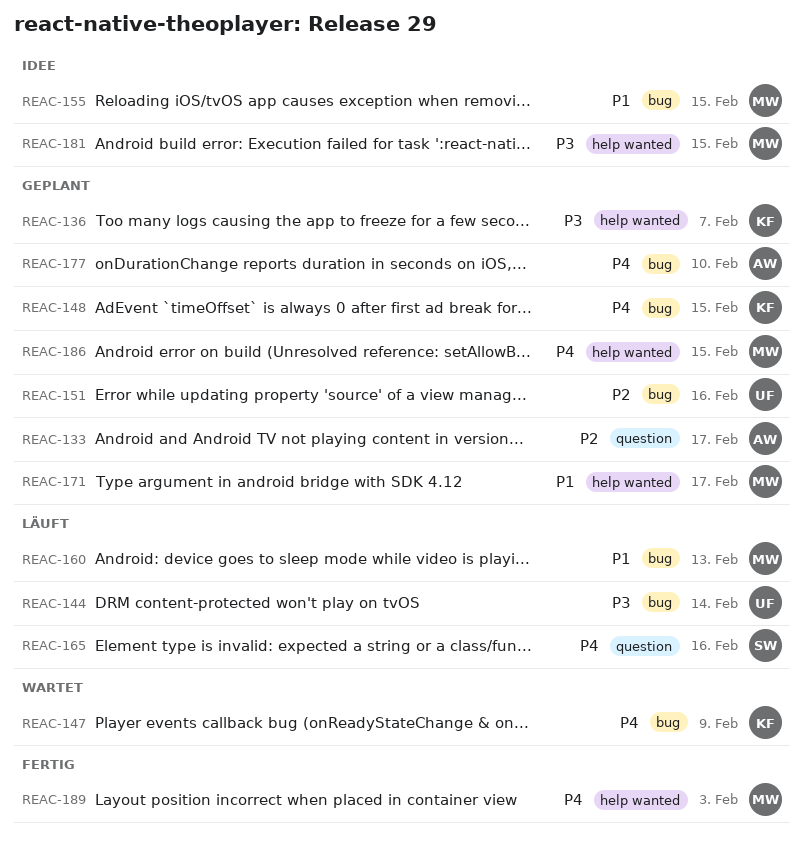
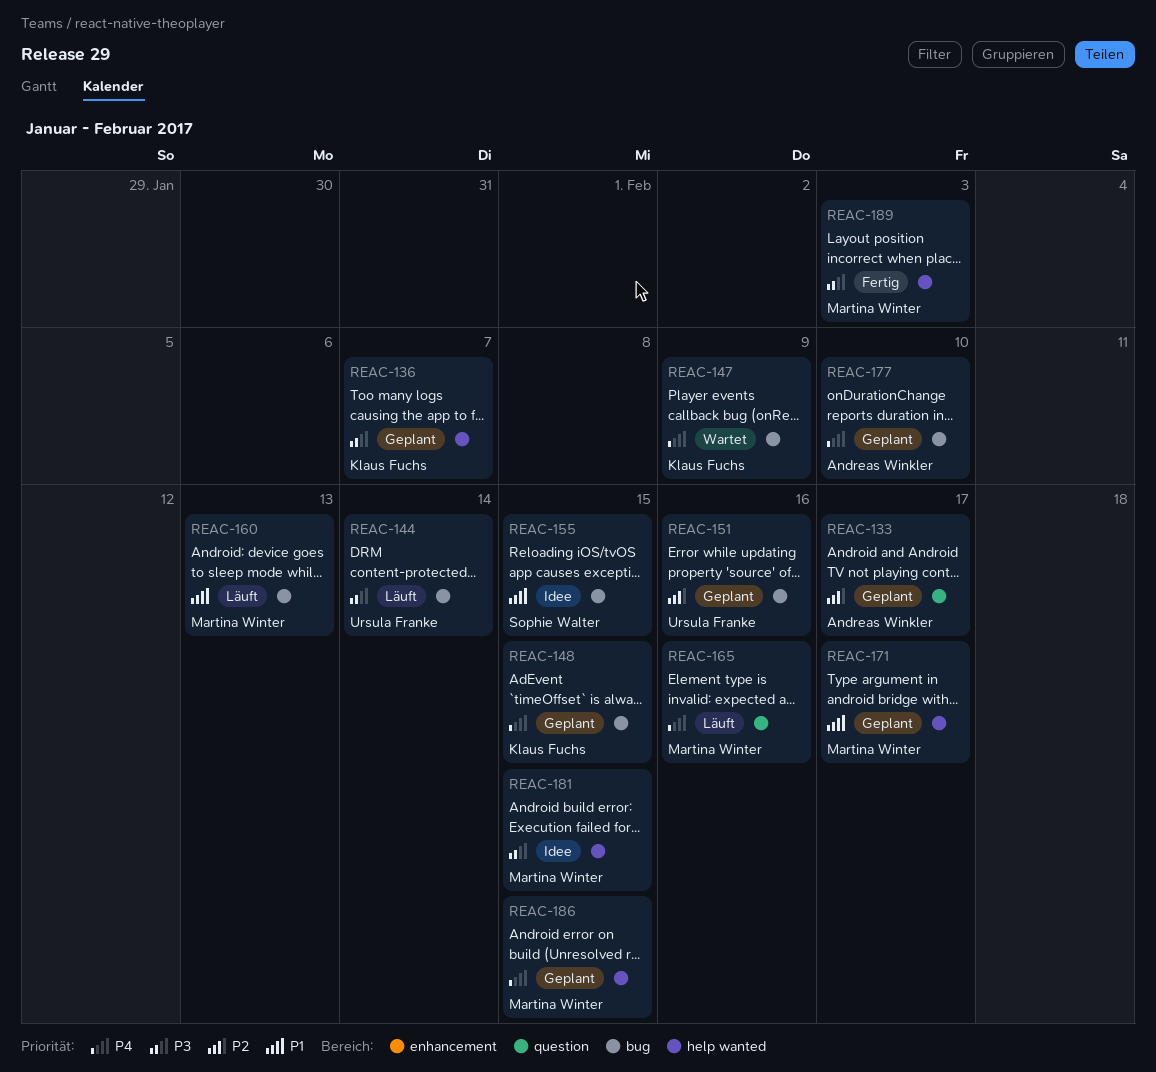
REAC-155, owner: Martina Winter -> Sophie Walter
REAC-165, owner: Sophie Walter -> Martina Winter
REAC-189, priority: P4 -> P3

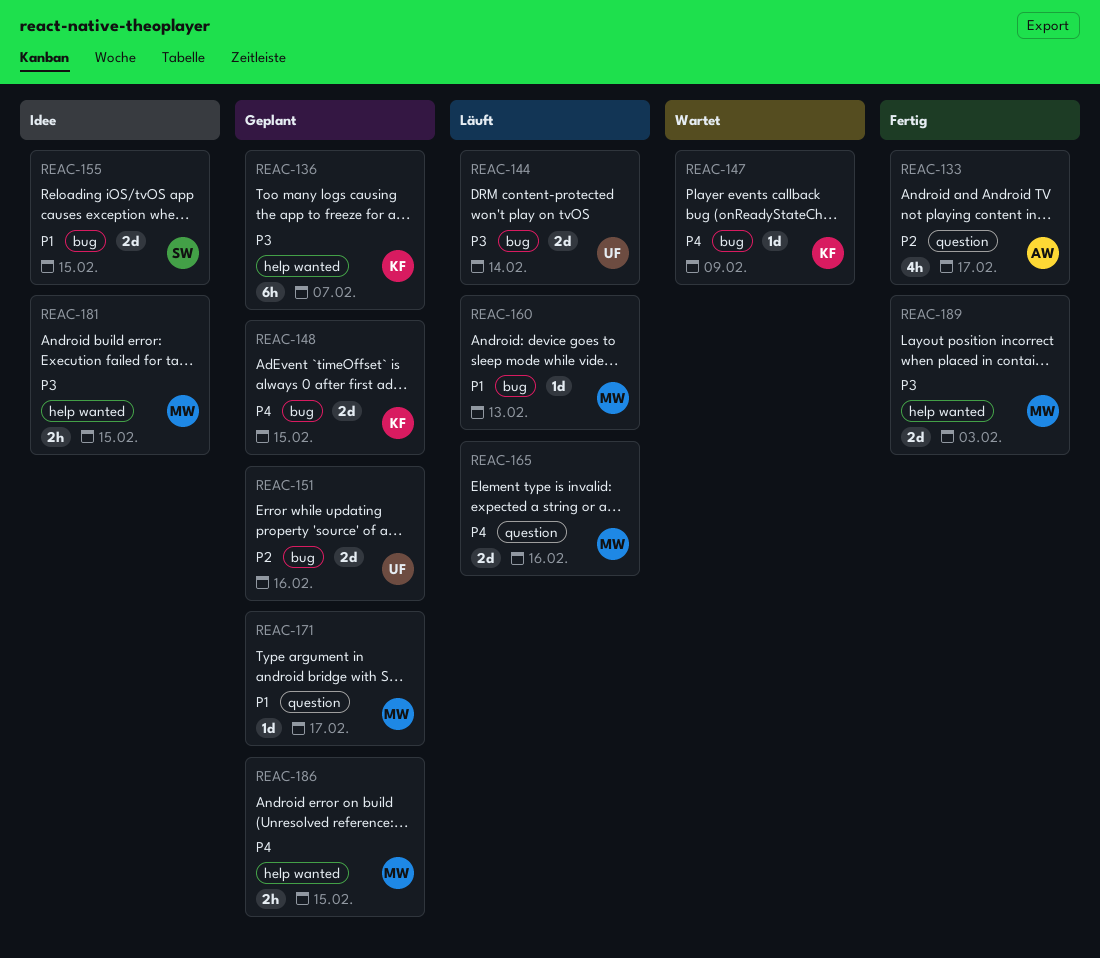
REAC-133, status: Geplant -> Fertig
REAC-171, label: help wanted -> question
REAC-177: present -> none

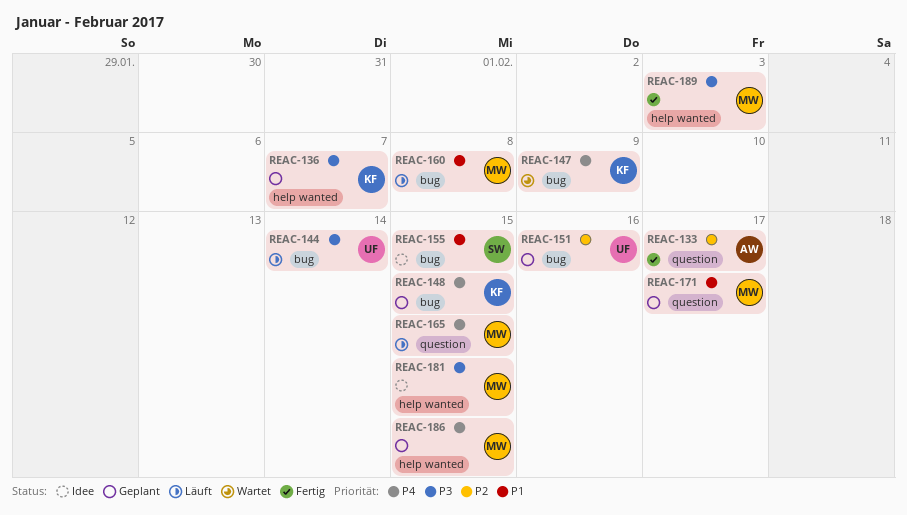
REAC-160, due: Feb 13 -> Feb 8
REAC-165, due: Feb 16 -> Feb 15

